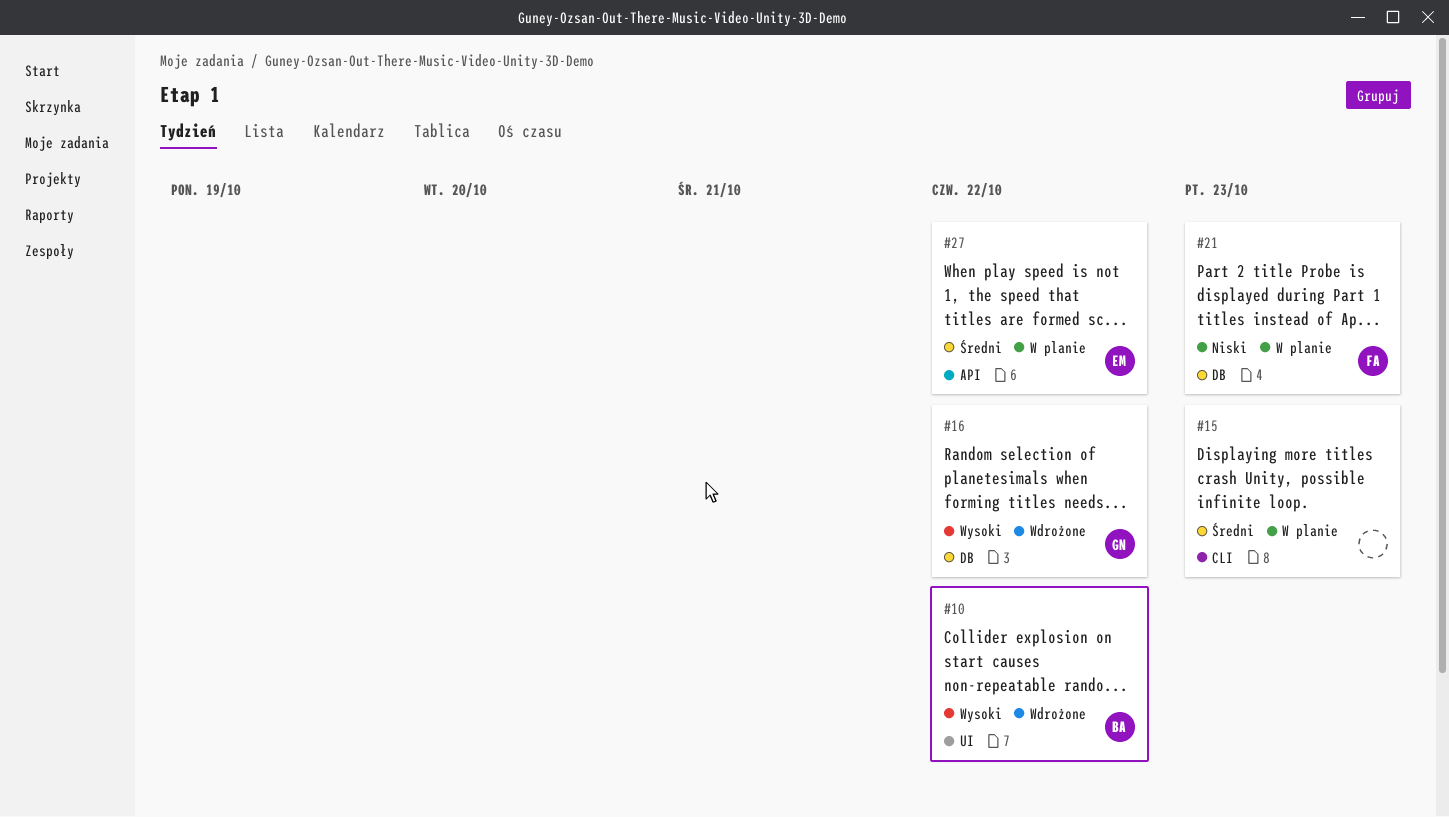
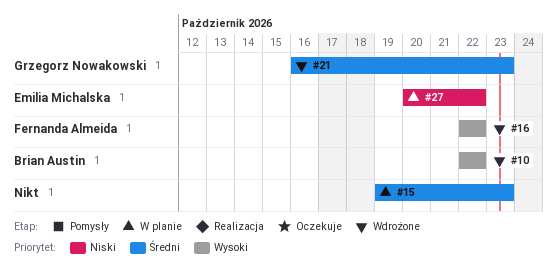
#16, owner: Grzegorz Nowakowski -> Fernanda Almeida
#21, status: W planie -> Wdrożone
#21, owner: Fernanda Almeida -> Grzegorz Nowakowski
#21, priority: Niski -> Średni
#27, priority: Średni -> Niski

